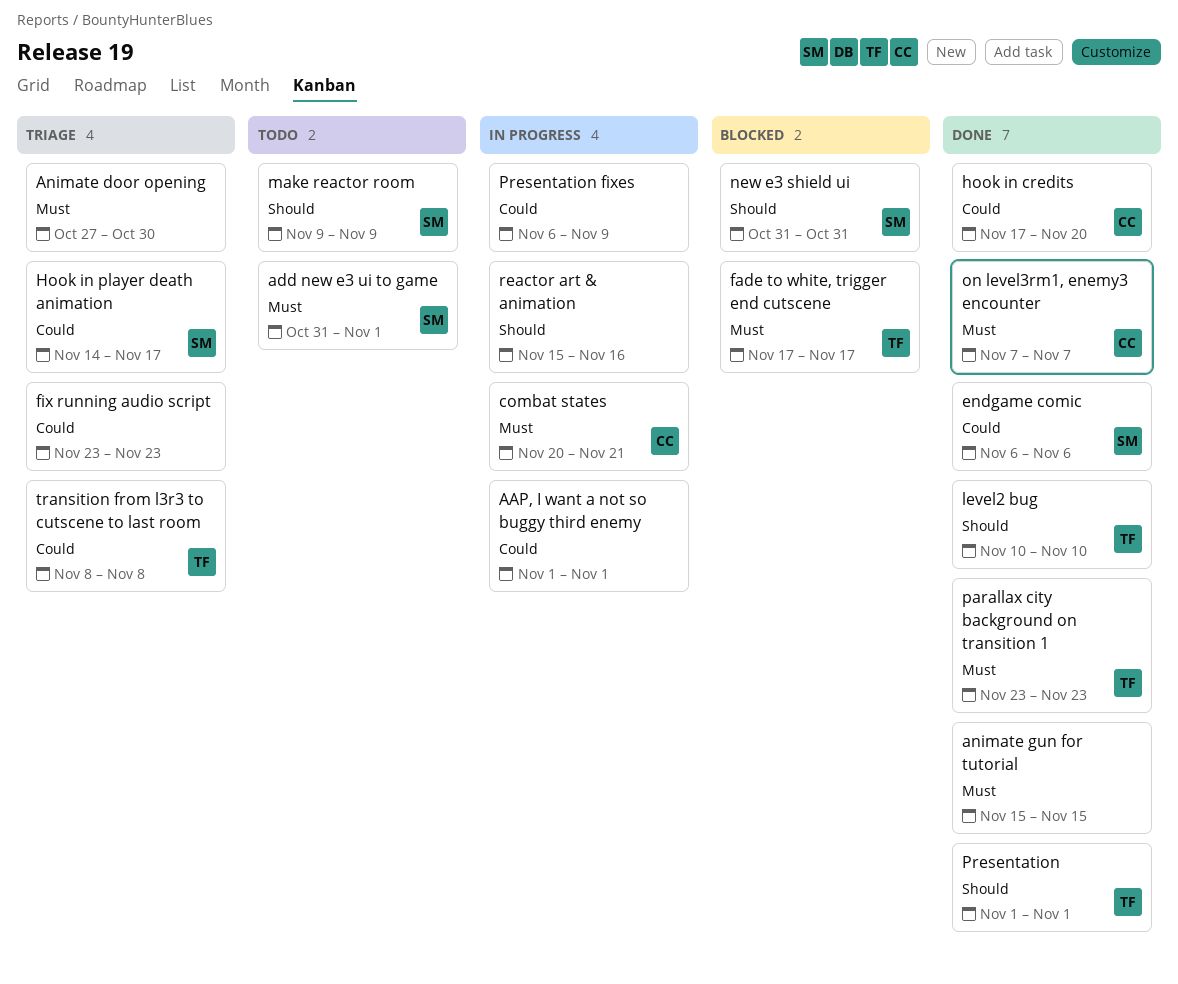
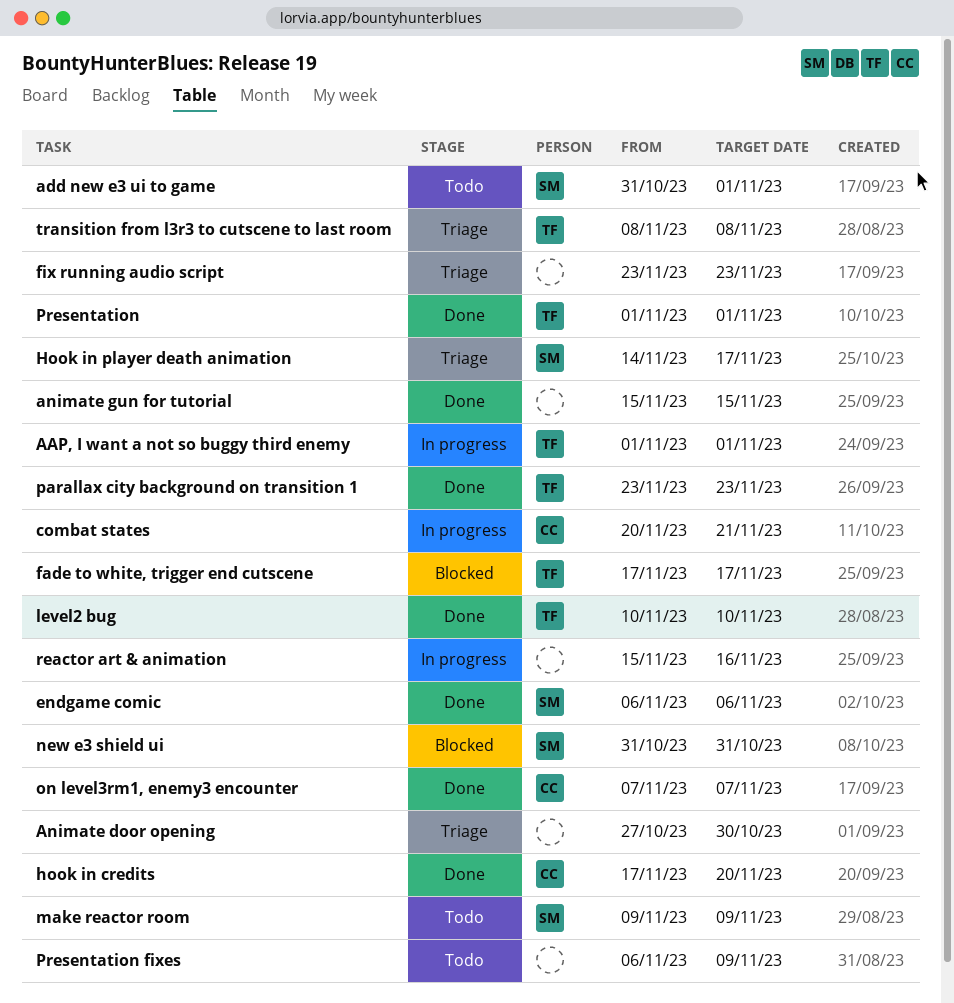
AAP, I want a not so buggy third enemy, owner: none -> TF
Presentation fixes, status: In progress -> Todo

